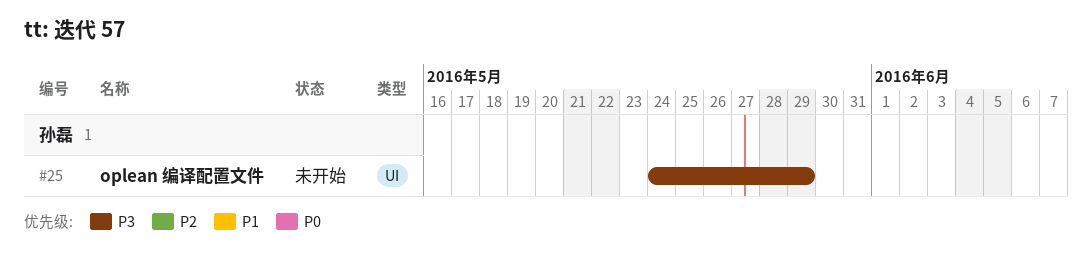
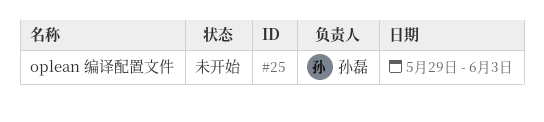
#25, start: May 24 -> May 29
#25, due: May 29 -> Jun 3

